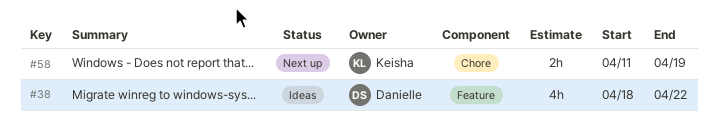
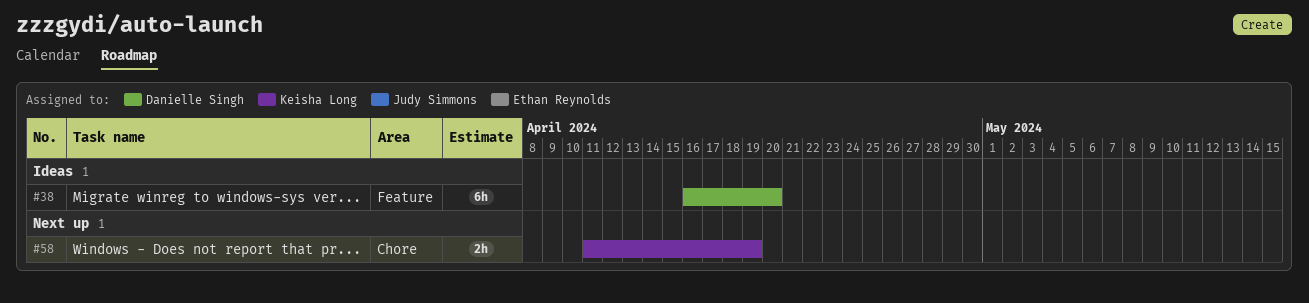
#38, estimate: 4h -> 6h
#38, start: Apr 18 -> Apr 16
#38, due: Apr 22 -> Apr 20

